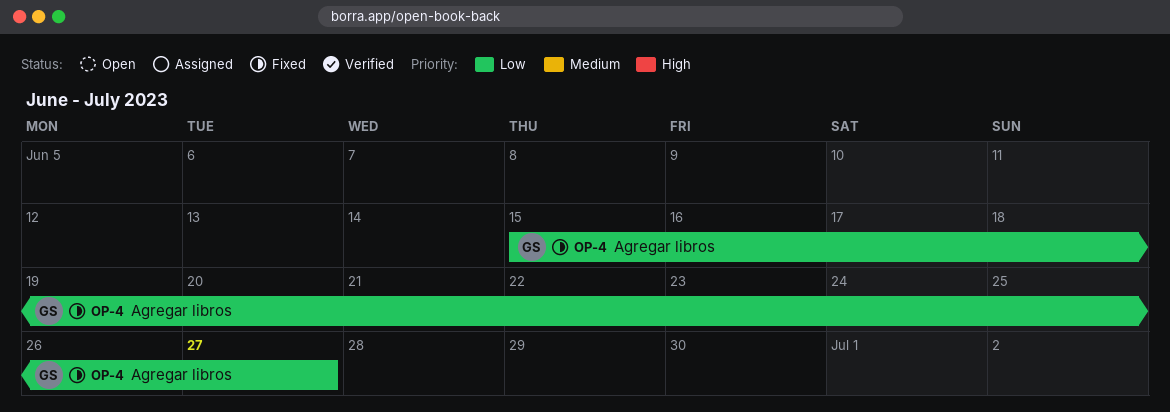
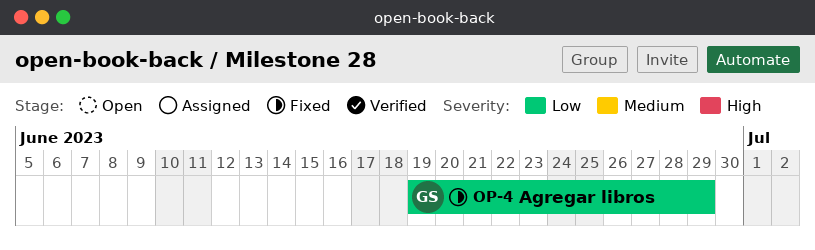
OP-4, start: Jun 15 -> Jun 19
OP-4, due: Jun 27 -> Jun 29

